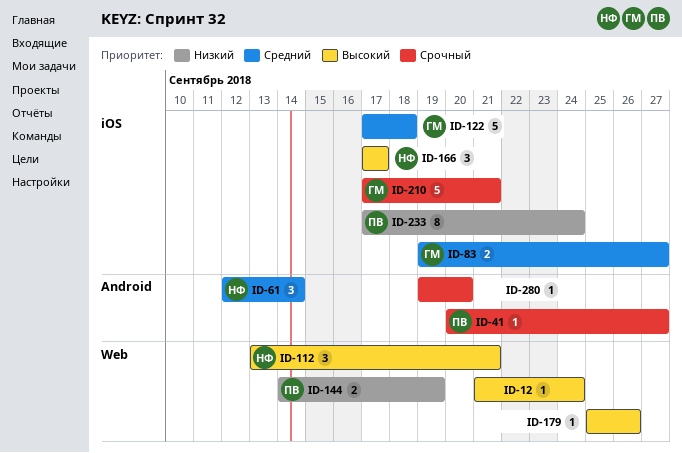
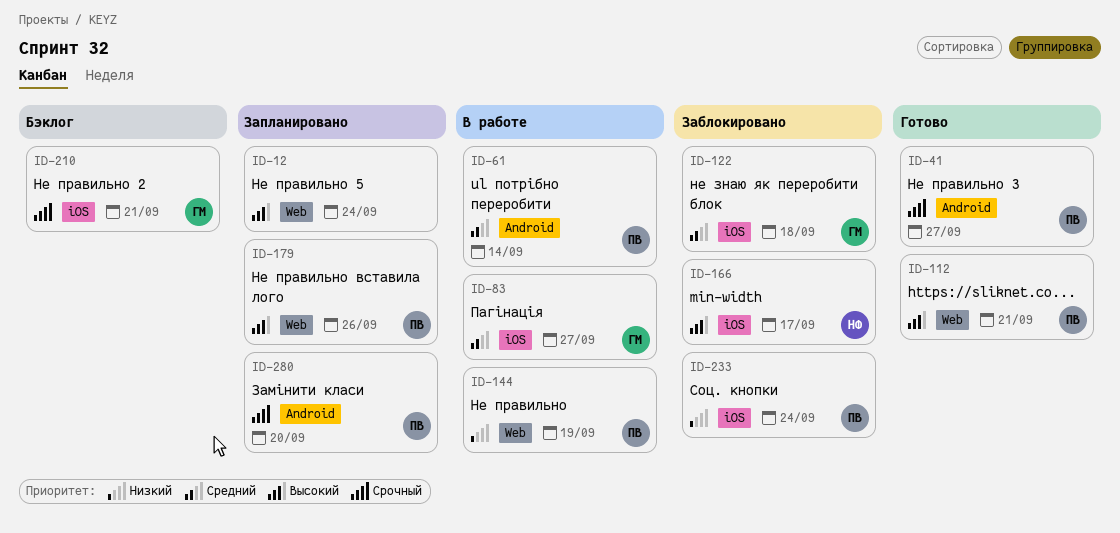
ID-61, owner: НФ -> ПВ
ID-112, owner: НФ -> ПВ
ID-179, owner: none -> ПВ
ID-280, owner: none -> ПВ

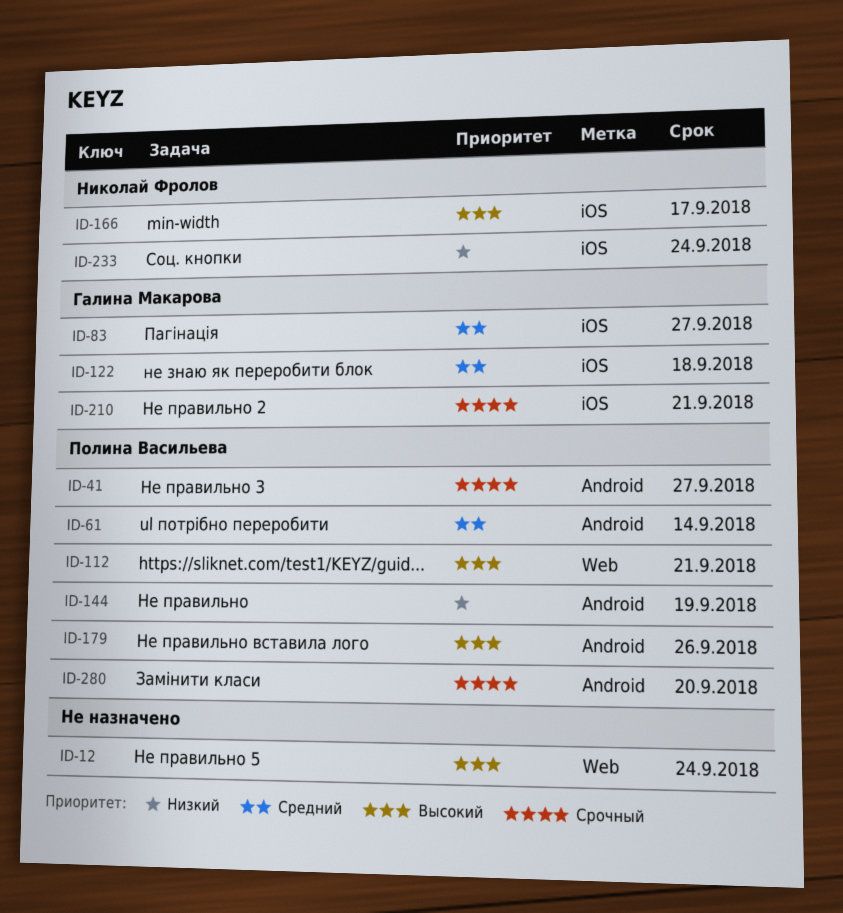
ID-144, label: Web -> Android
ID-179, label: Web -> Android
ID-233, owner: Полина Васильева -> Николай Фролов

